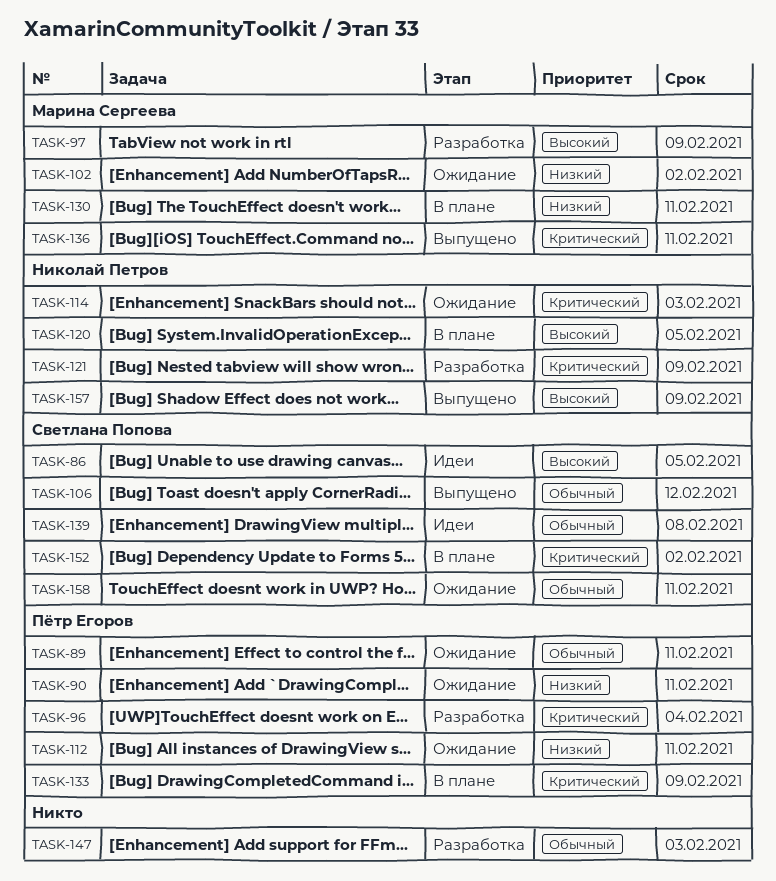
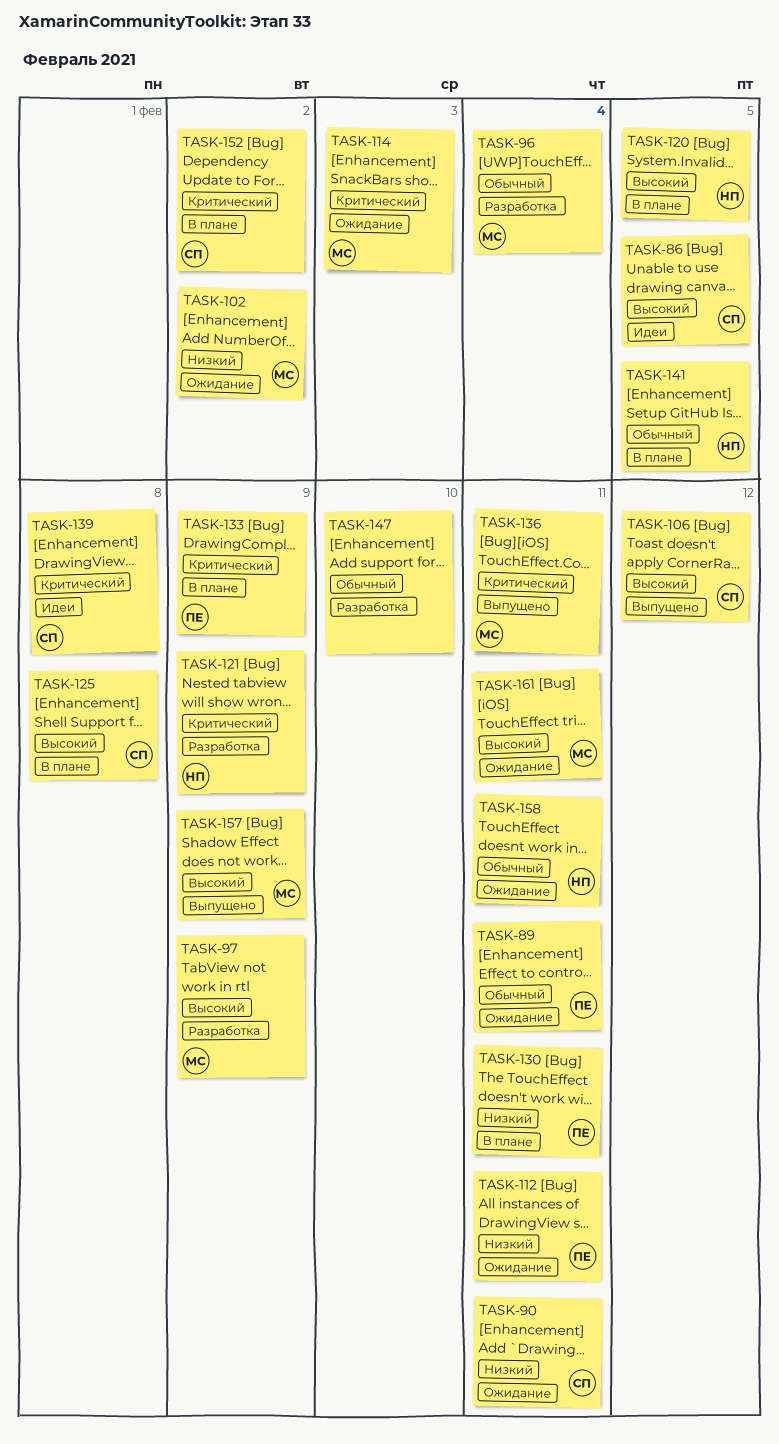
TASK-90, owner: Пётр Егоров -> Светлана Попова
TASK-96, owner: Пётр Егоров -> Марина Сергеева
TASK-96, priority: Критический -> Обычный
TASK-106, priority: Обычный -> Высокий
TASK-114, owner: Николай Петров -> Марина Сергеева
TASK-125: none -> present
TASK-130, owner: Марина Сергеева -> Пётр Егоров
TASK-139, priority: Обычный -> Критический
TASK-141: none -> present
TASK-147, due: Feb 3 -> Feb 10
TASK-157, owner: Николай Петров -> Марина Сергеева
TASK-158, owner: Светлана Попова -> Николай Петров
TASK-161: none -> present

